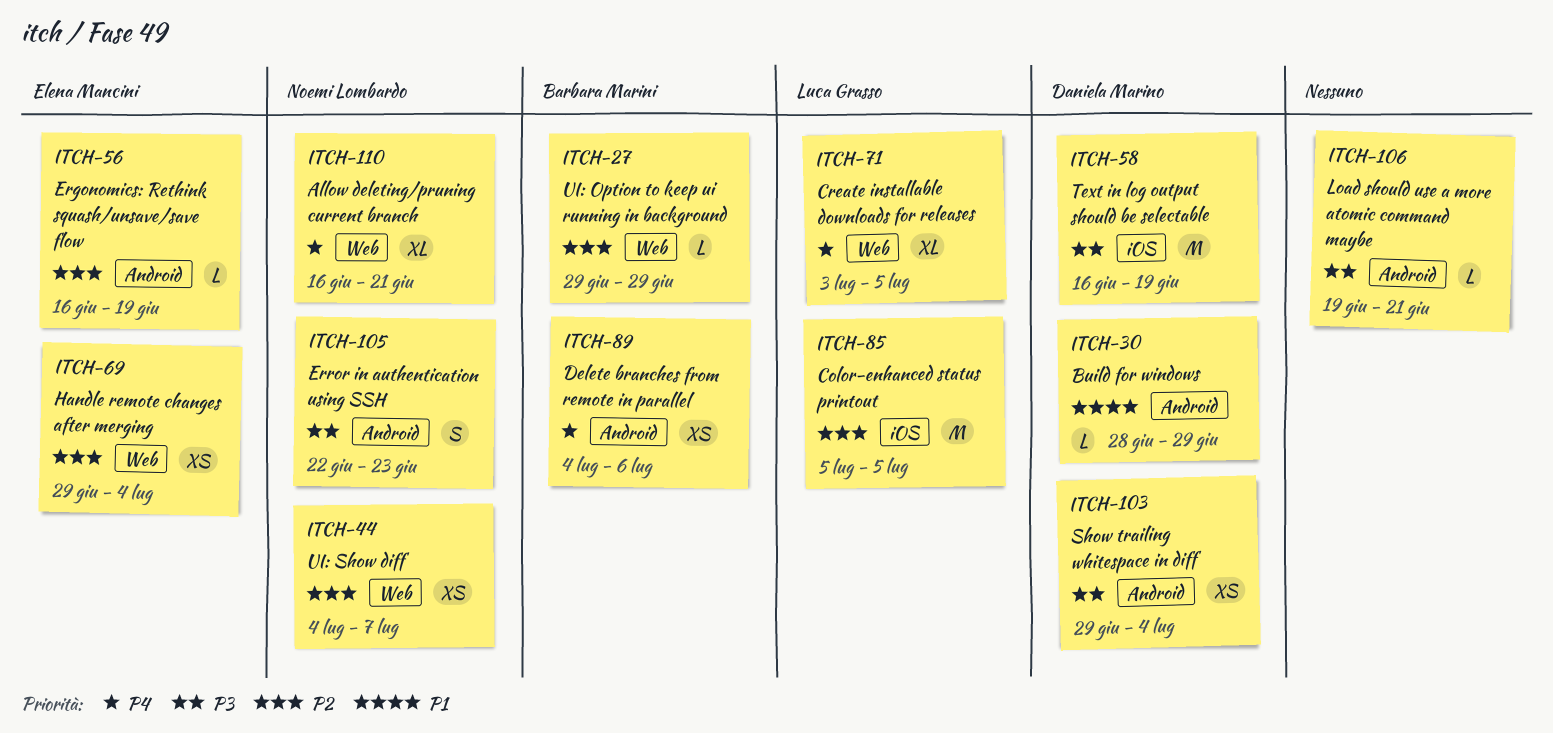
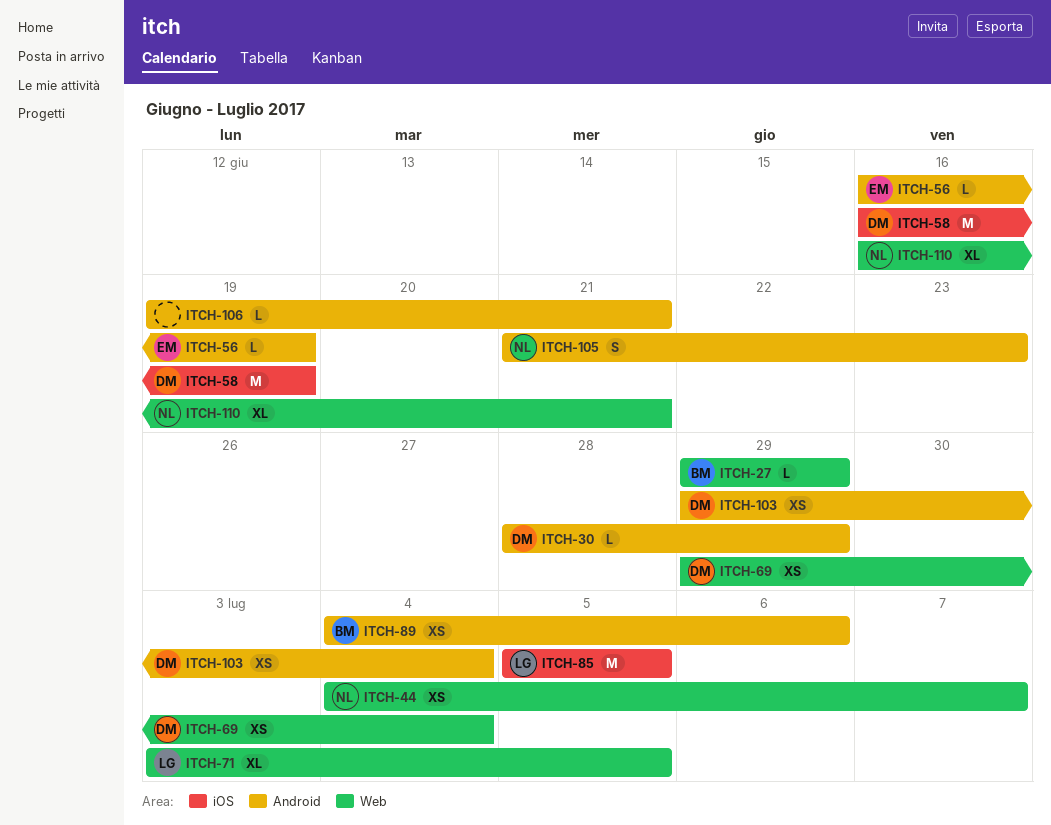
ITCH-69, owner: Elena Mancini -> Daniela Marino
ITCH-105, start: Jun 22 -> Jun 21

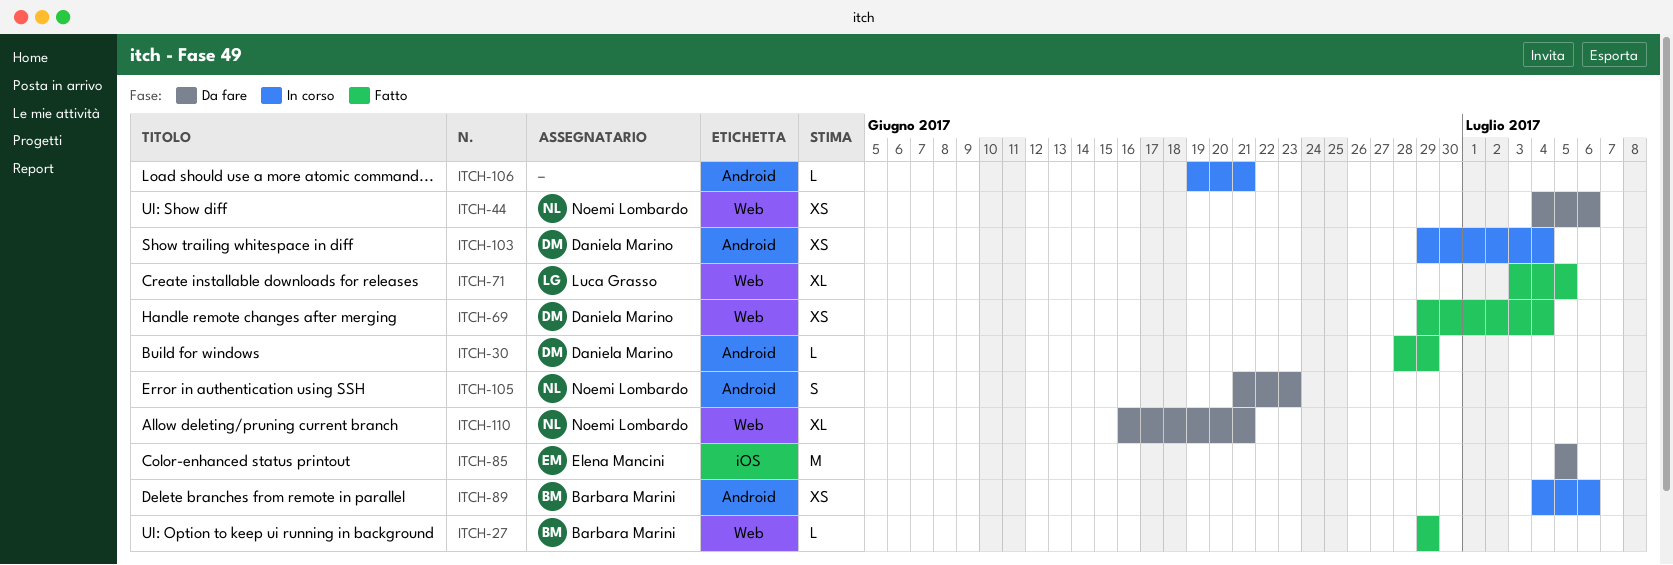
ITCH-44, due: Jul 7 -> Jul 6
ITCH-56: present -> none
ITCH-58: present -> none
ITCH-85, owner: Luca Grasso -> Elena Mancini

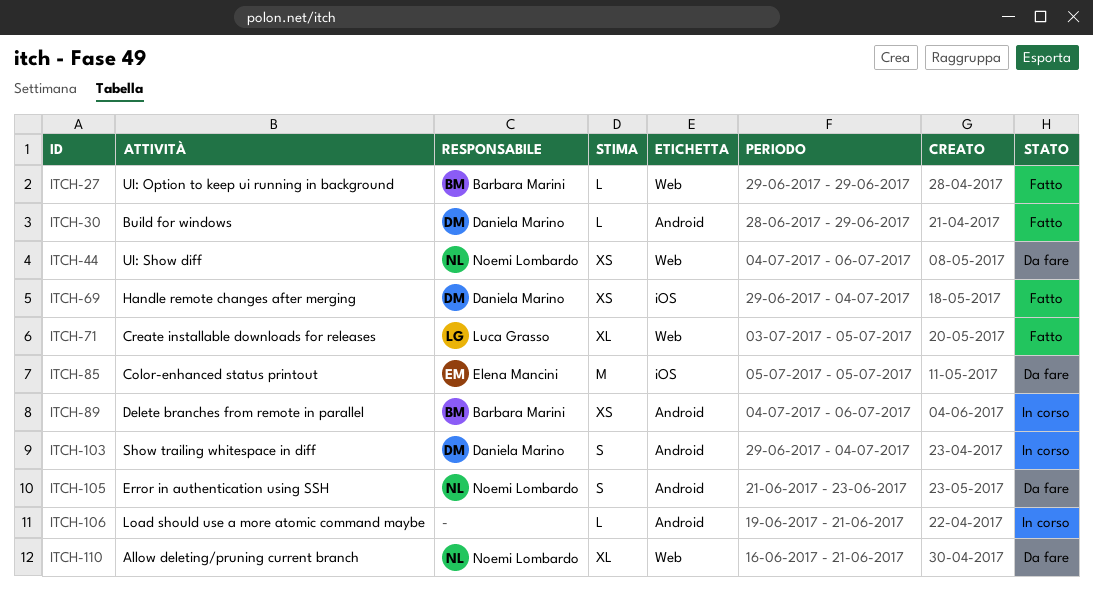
ITCH-69, label: Web -> iOS
ITCH-103, estimate: XS -> S

